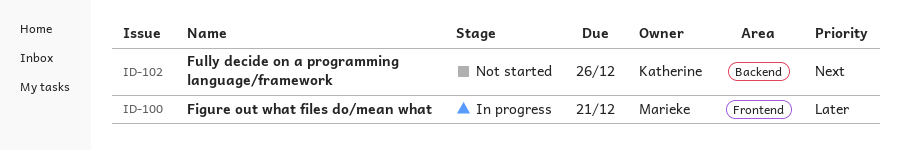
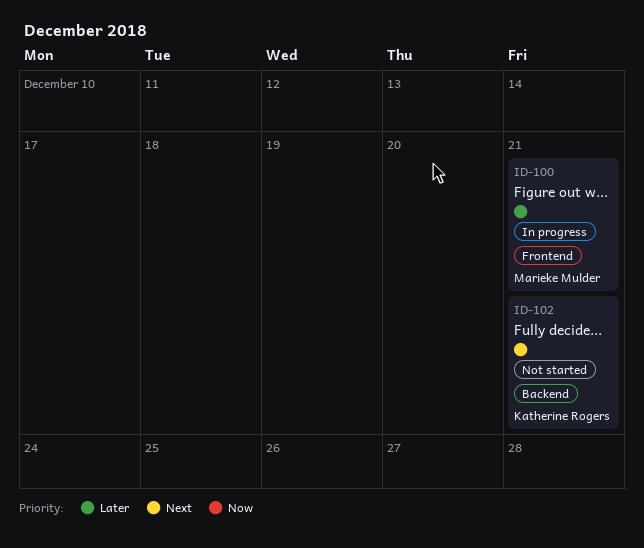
ID-102, due: Dec 26 -> Dec 21

